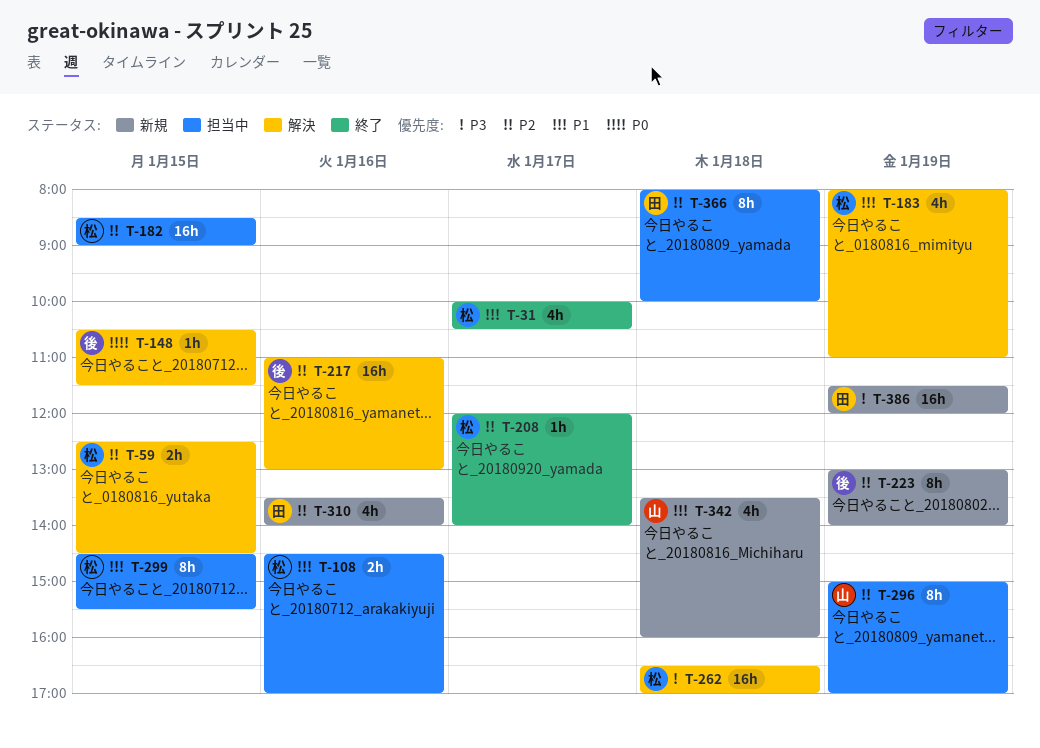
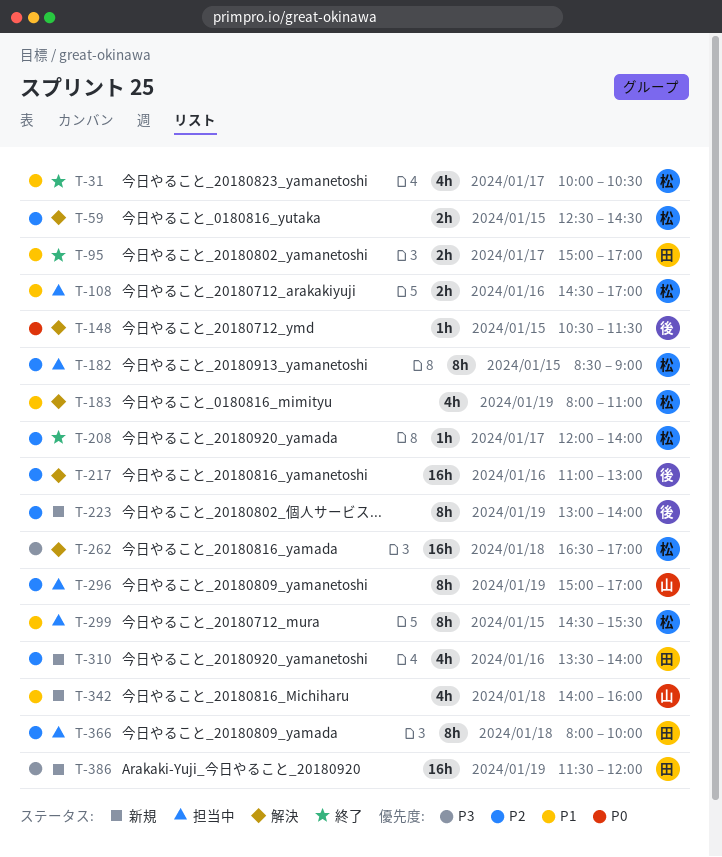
T-95: none -> present
T-182, estimate: 16h -> 8h
T-342, begins: 13:30 -> 14:00

